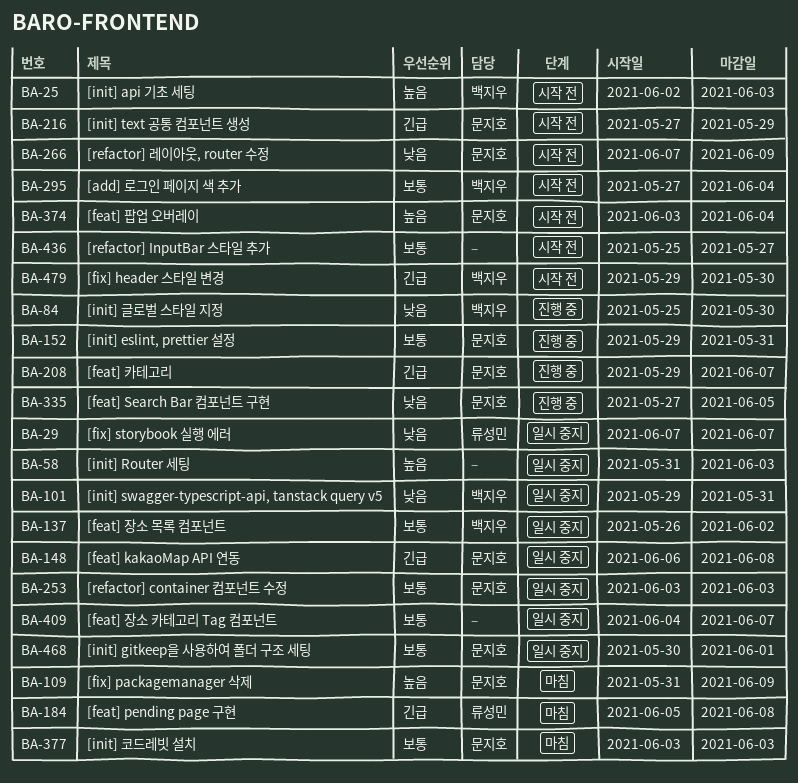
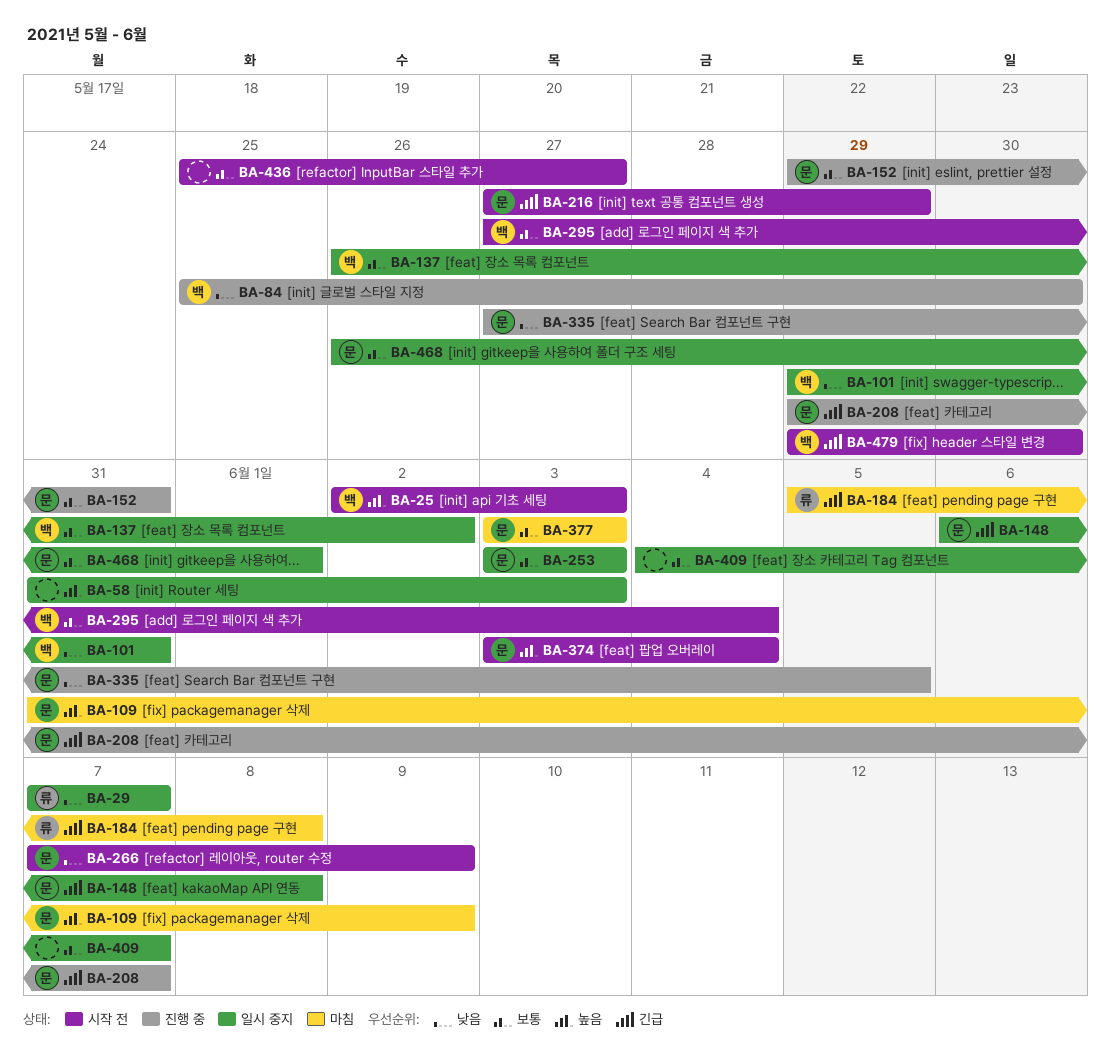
BA-468, start: May 30 -> May 26

